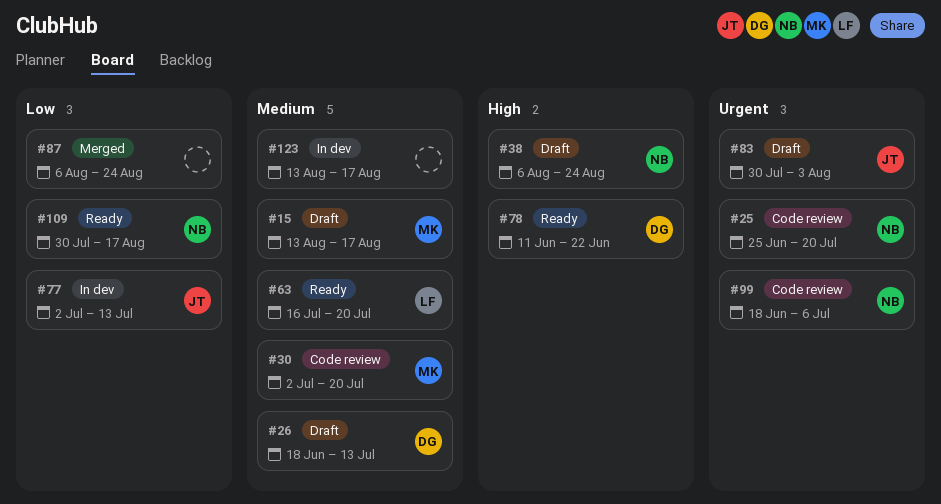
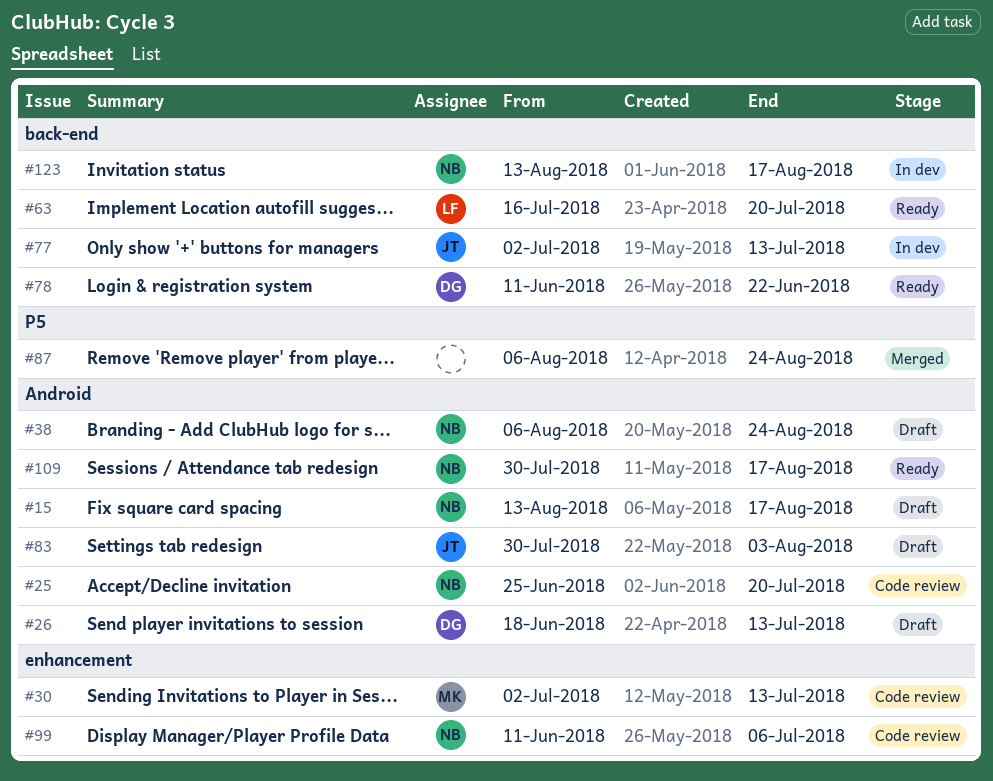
#15, owner: MK -> NB
#30, due: Jul 20 -> Jul 13
#99, start: Jun 18 -> Jun 11
#123, owner: none -> NB

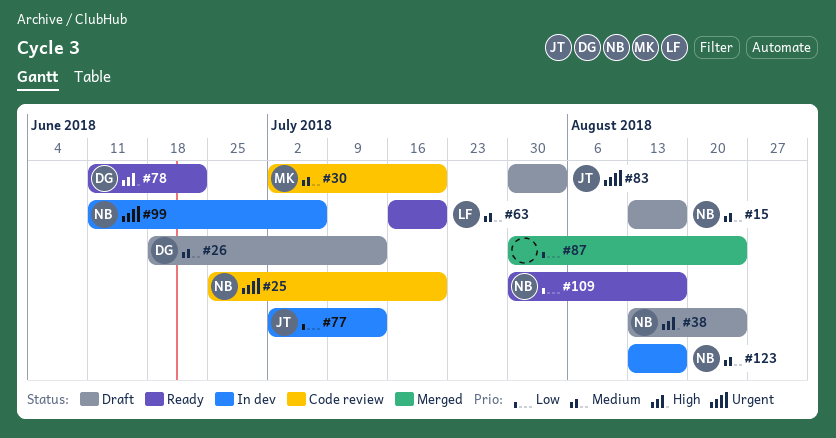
#30, due: Jul 13 -> Jul 20
#38, start: Aug 6 -> Aug 13
#87, start: Aug 6 -> Jul 30
#99, status: Code review -> In dev

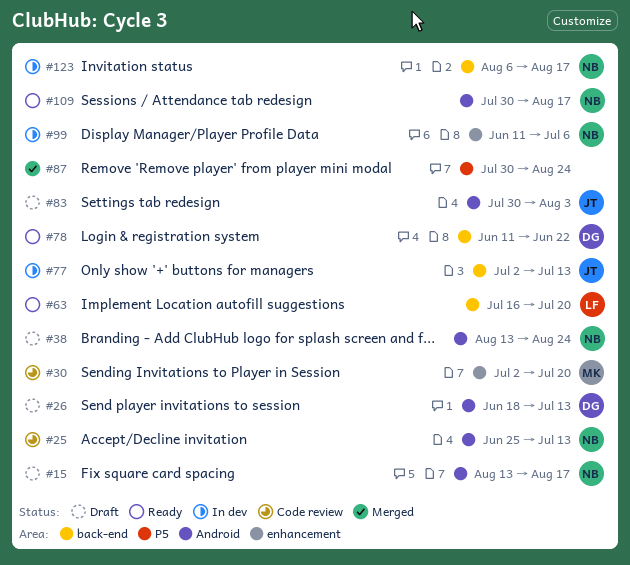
#25, due: Jul 20 -> Jul 13
#123, start: Aug 13 -> Aug 6

